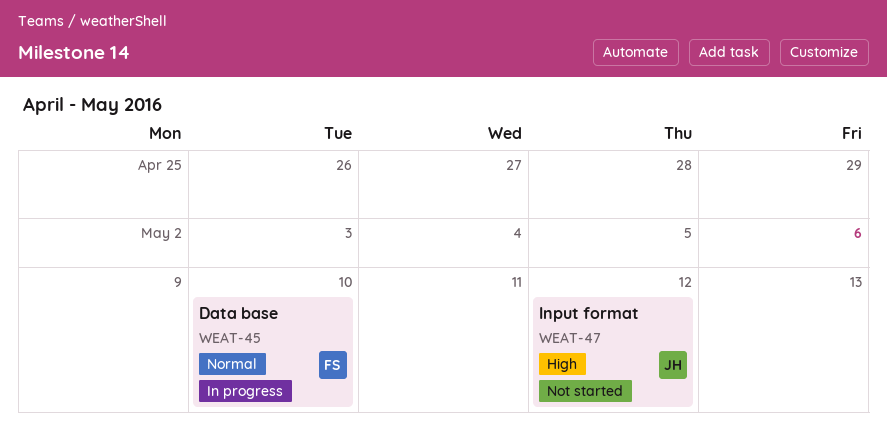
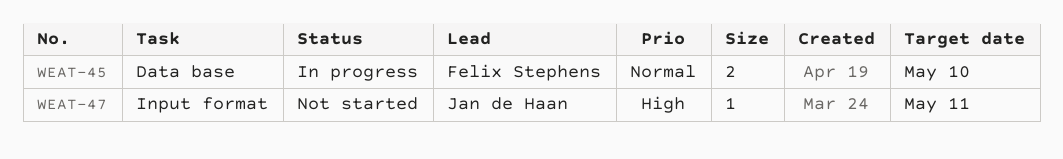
WEAT-47, due: May 12 -> May 11

